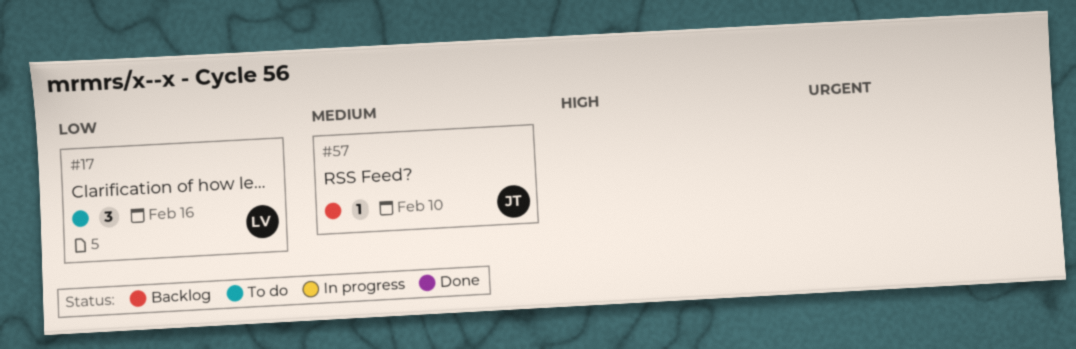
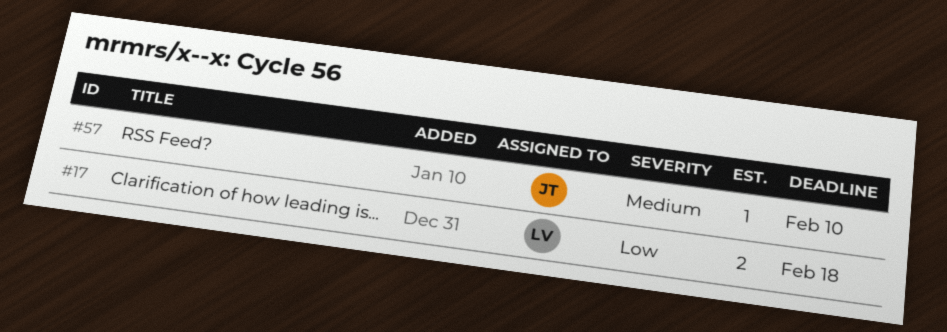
#17, estimate: 3 -> 2
#17, due: Feb 16 -> Feb 18

